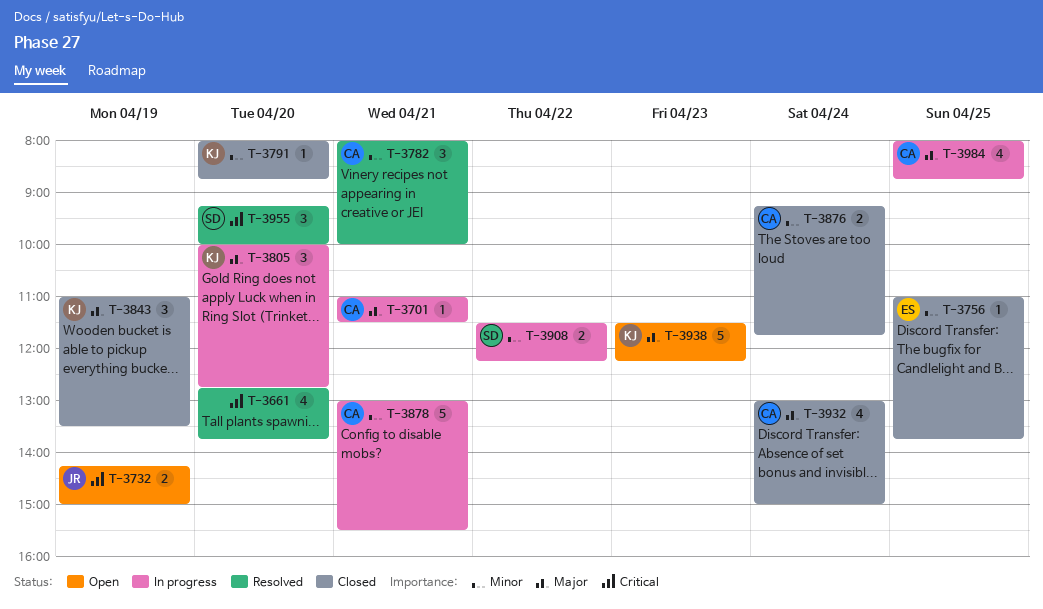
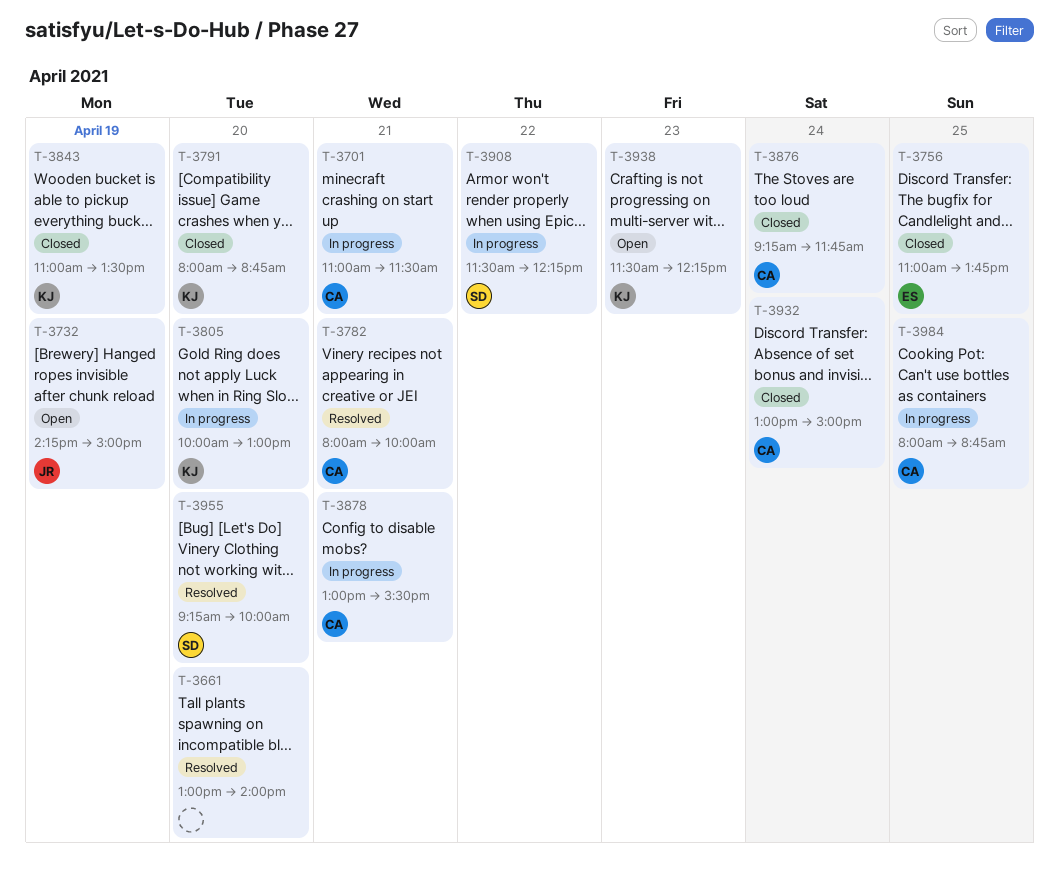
T-3661, begins: 12:45 -> 13:00
T-3661, ends: 13:45 -> 14:00
T-3805, ends: 12:45 -> 13:00

